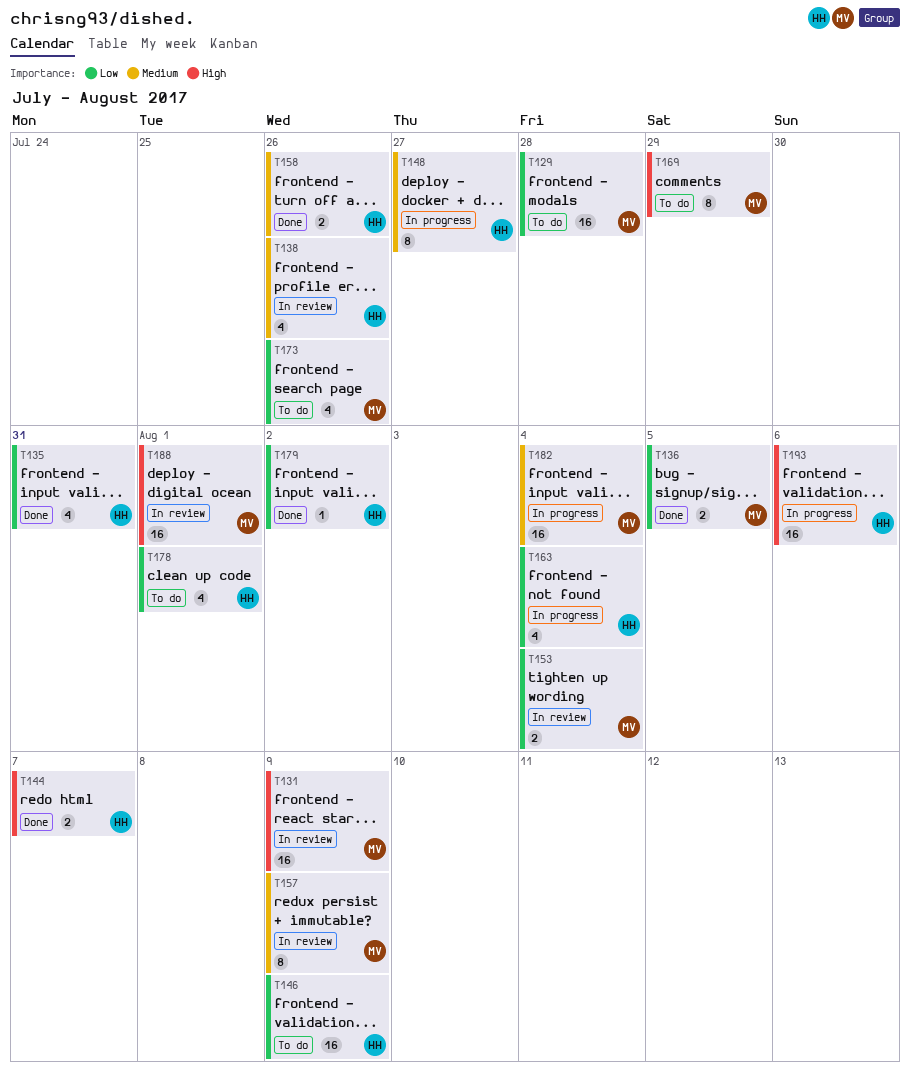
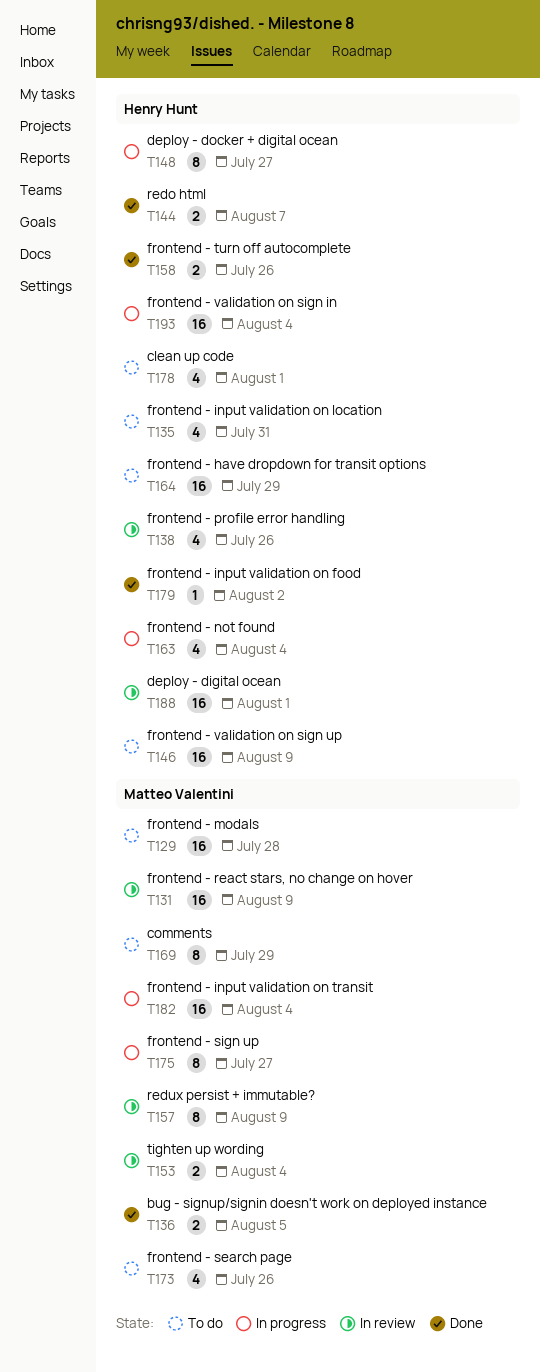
T135, status: Done -> To do
T164: none -> present
T175: none -> present
T188, owner: Matteo Valentini -> Henry Hunt
T193, due: Aug 6 -> Aug 4

